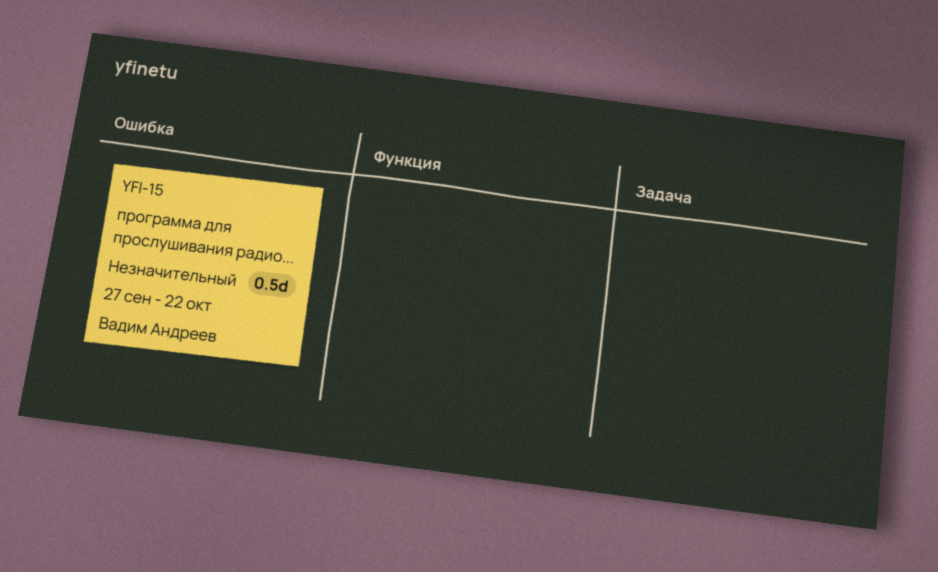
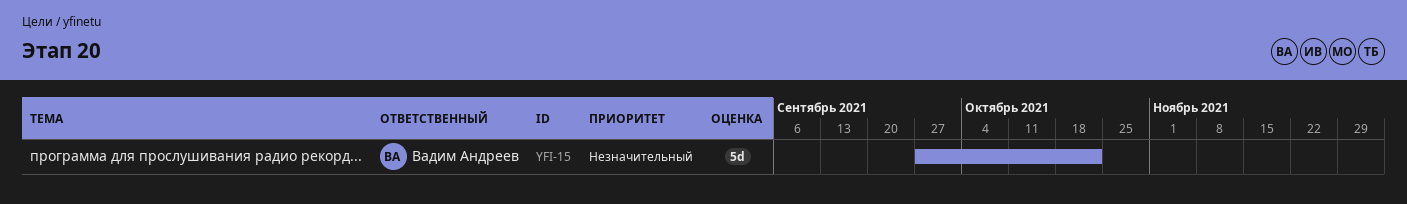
YFI-15, estimate: 0.5d -> 5d

